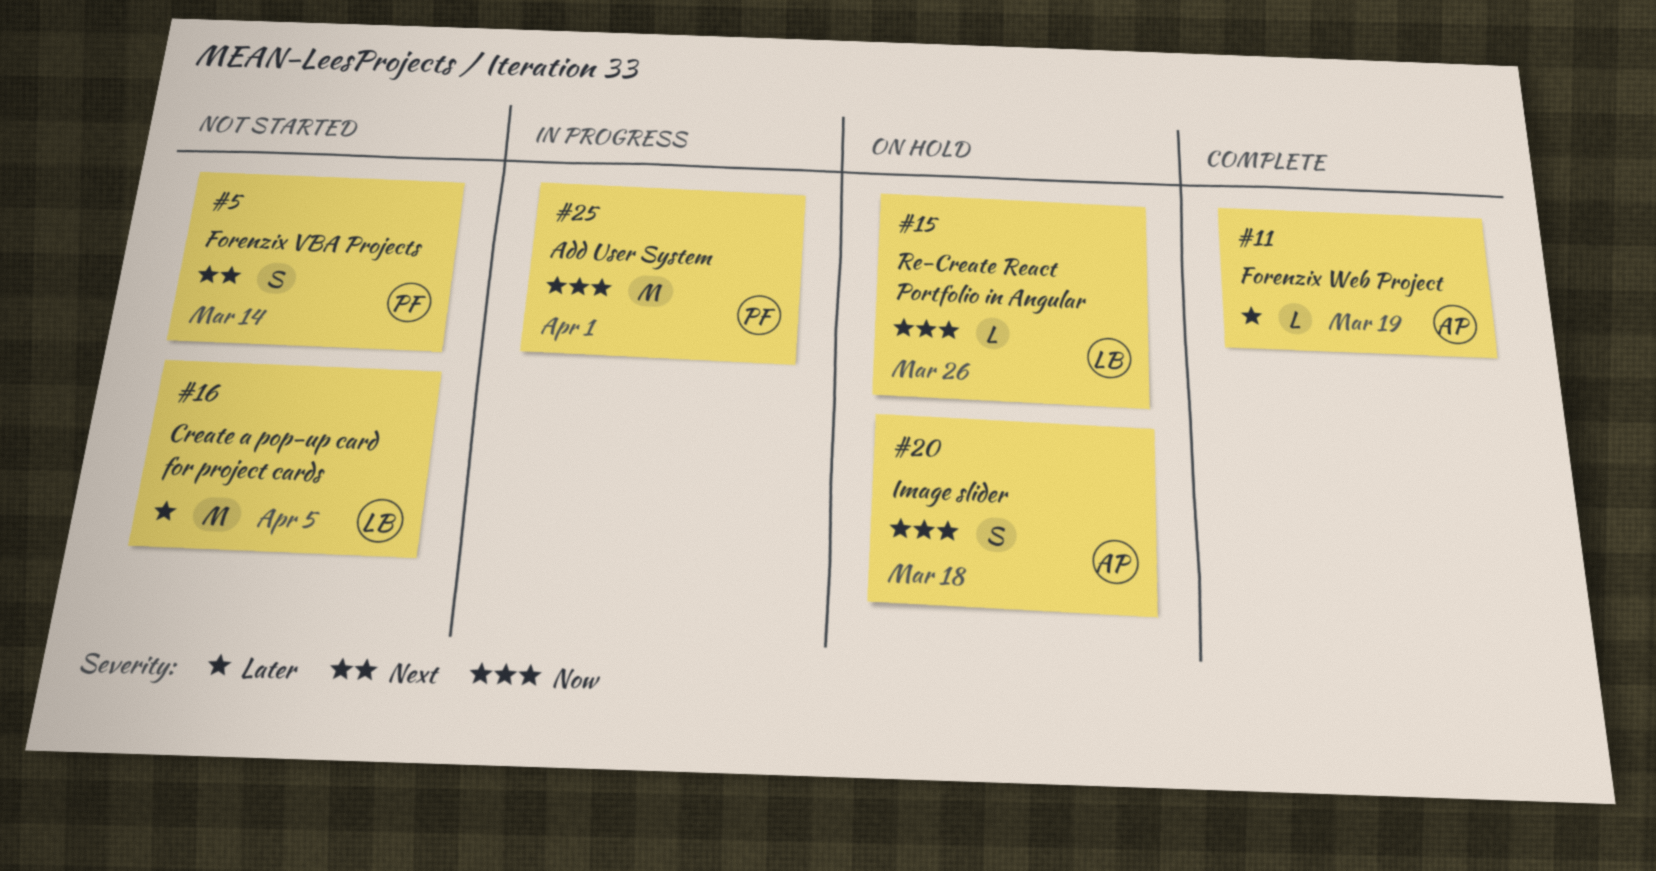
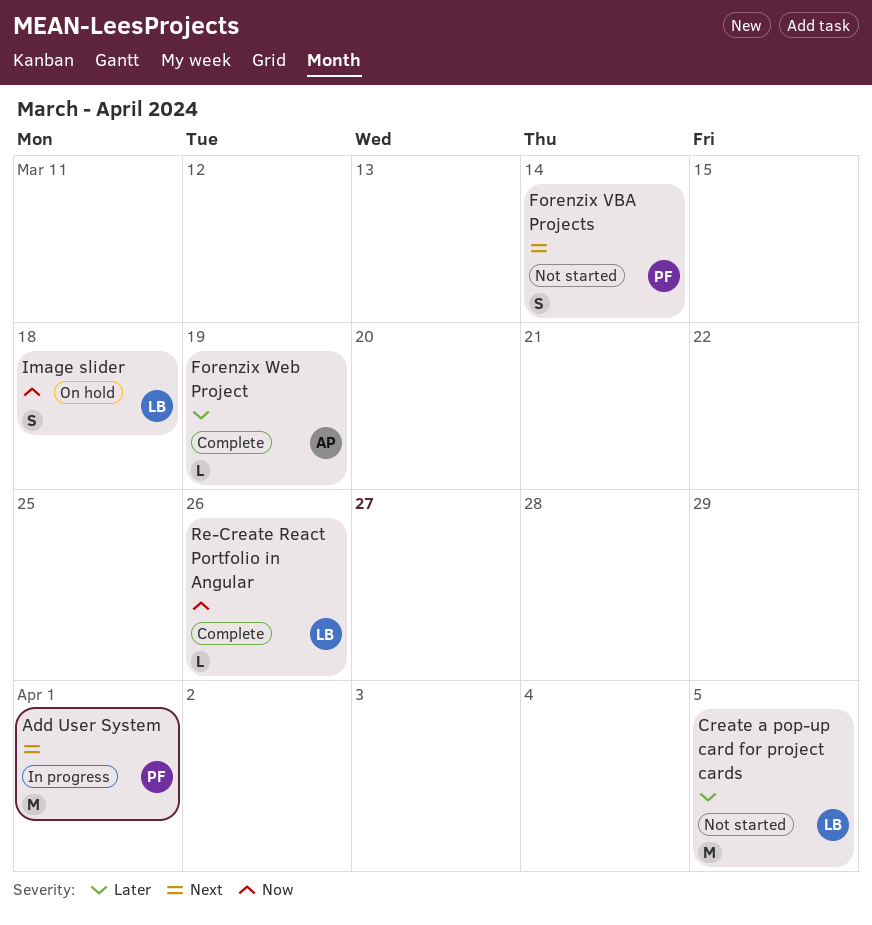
Add User System, priority: Now -> Next
Image slider, owner: AP -> LB
Re-Create React Portfolio in Angular, status: On hold -> Complete

